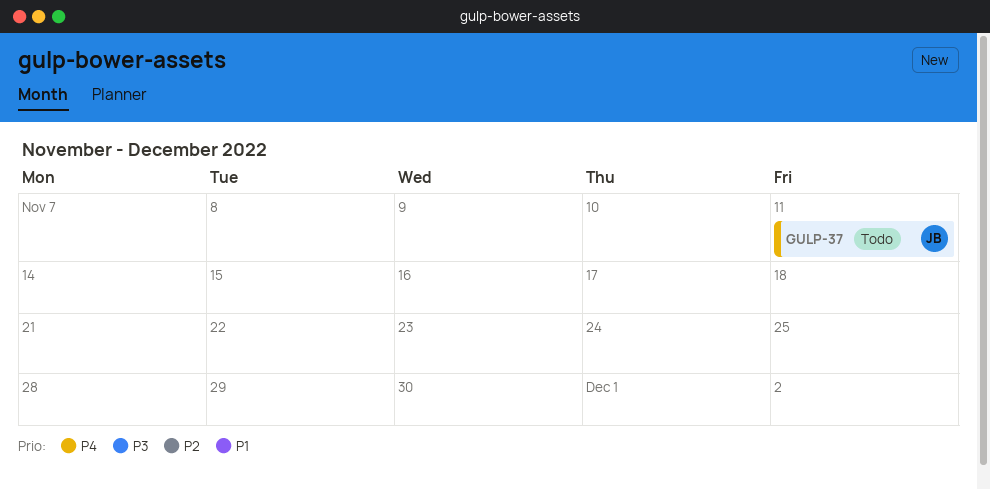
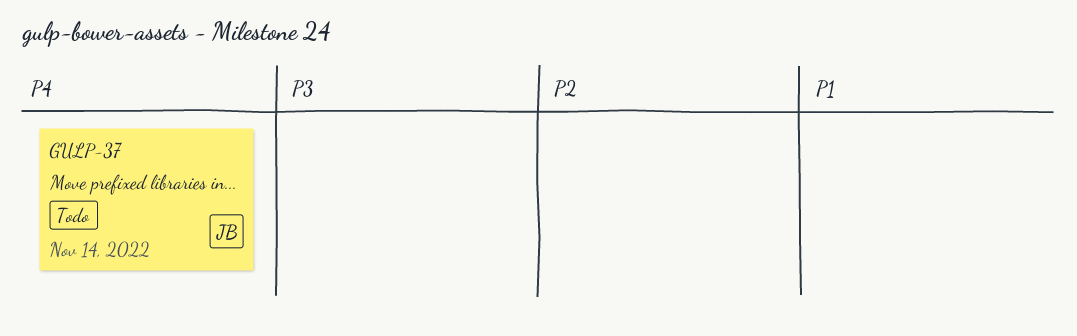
GULP-37, due: Nov 11 -> Nov 14

